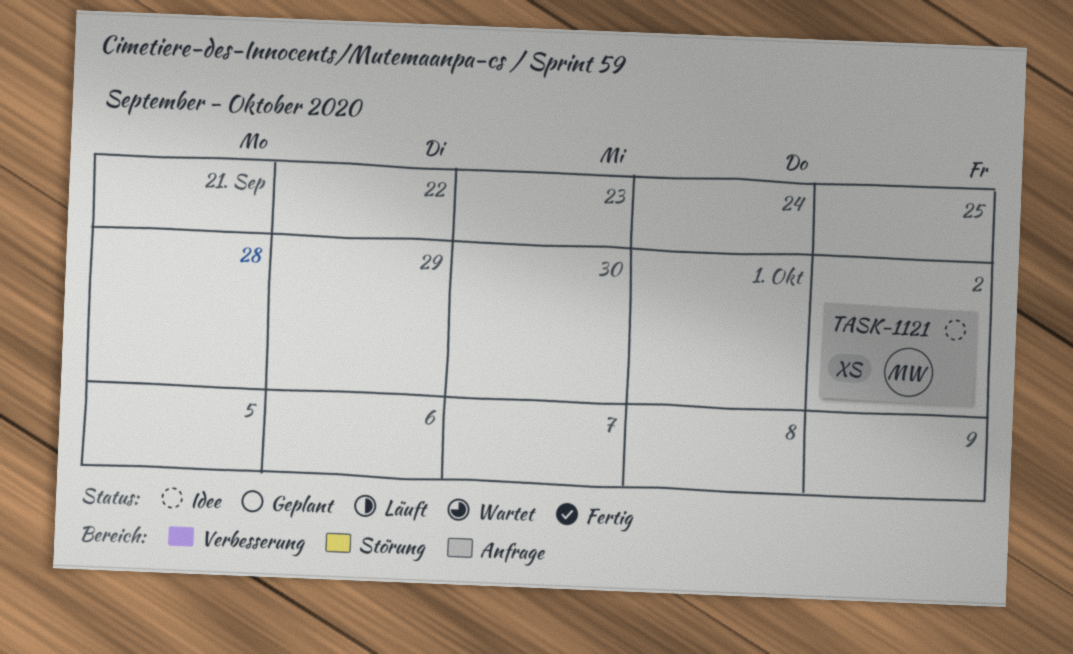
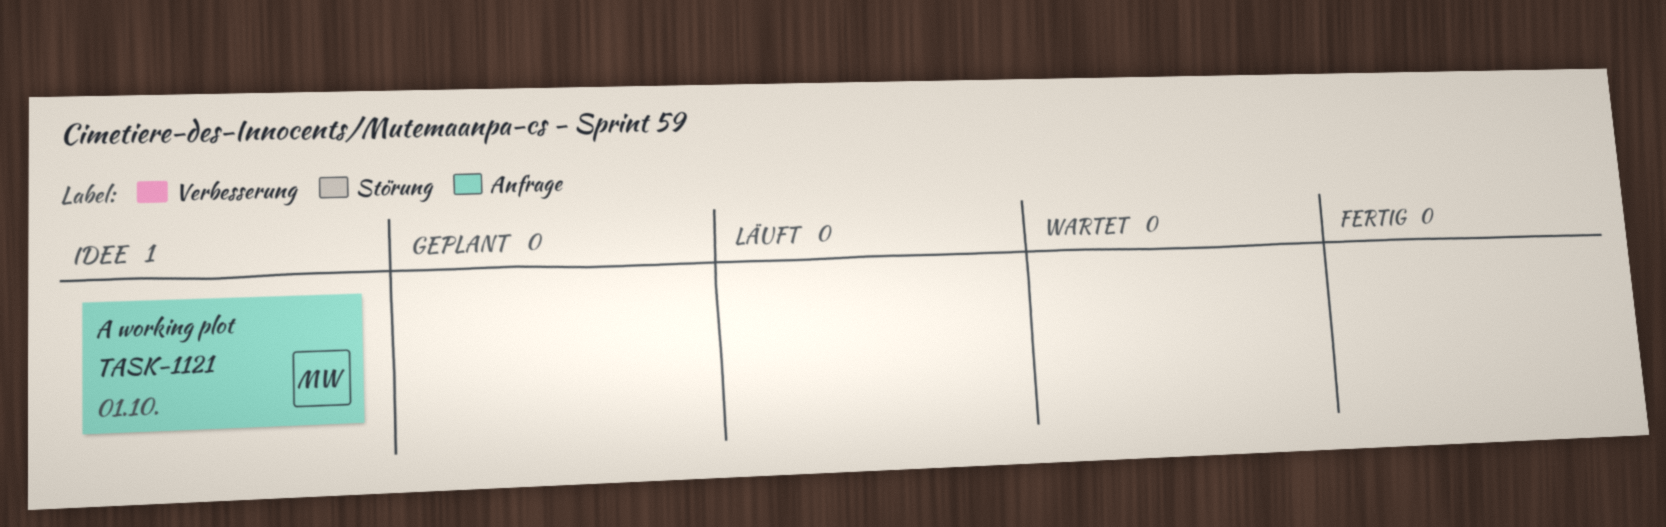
TASK-1121, due: Oct 2 -> Oct 1

